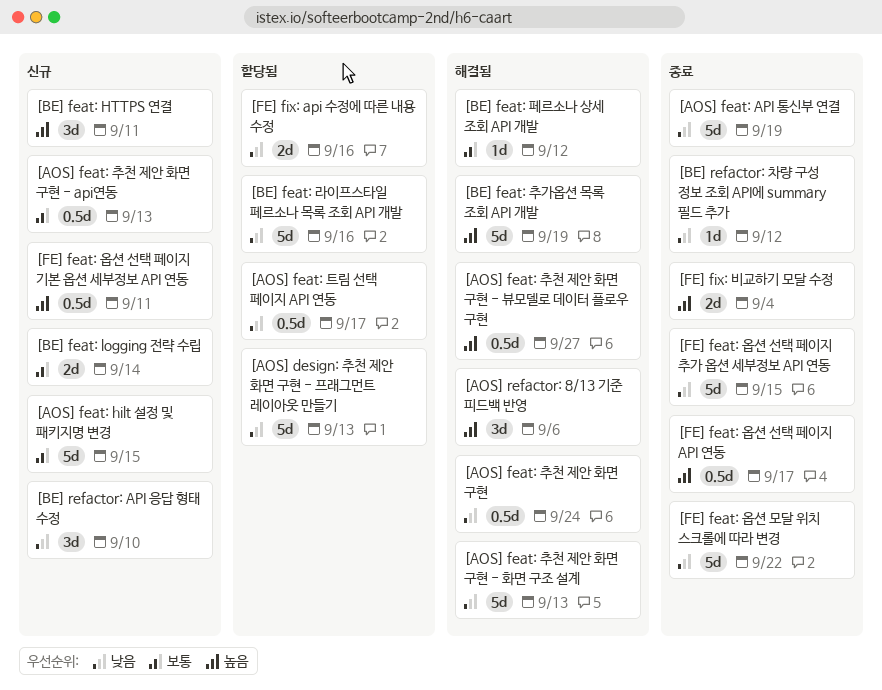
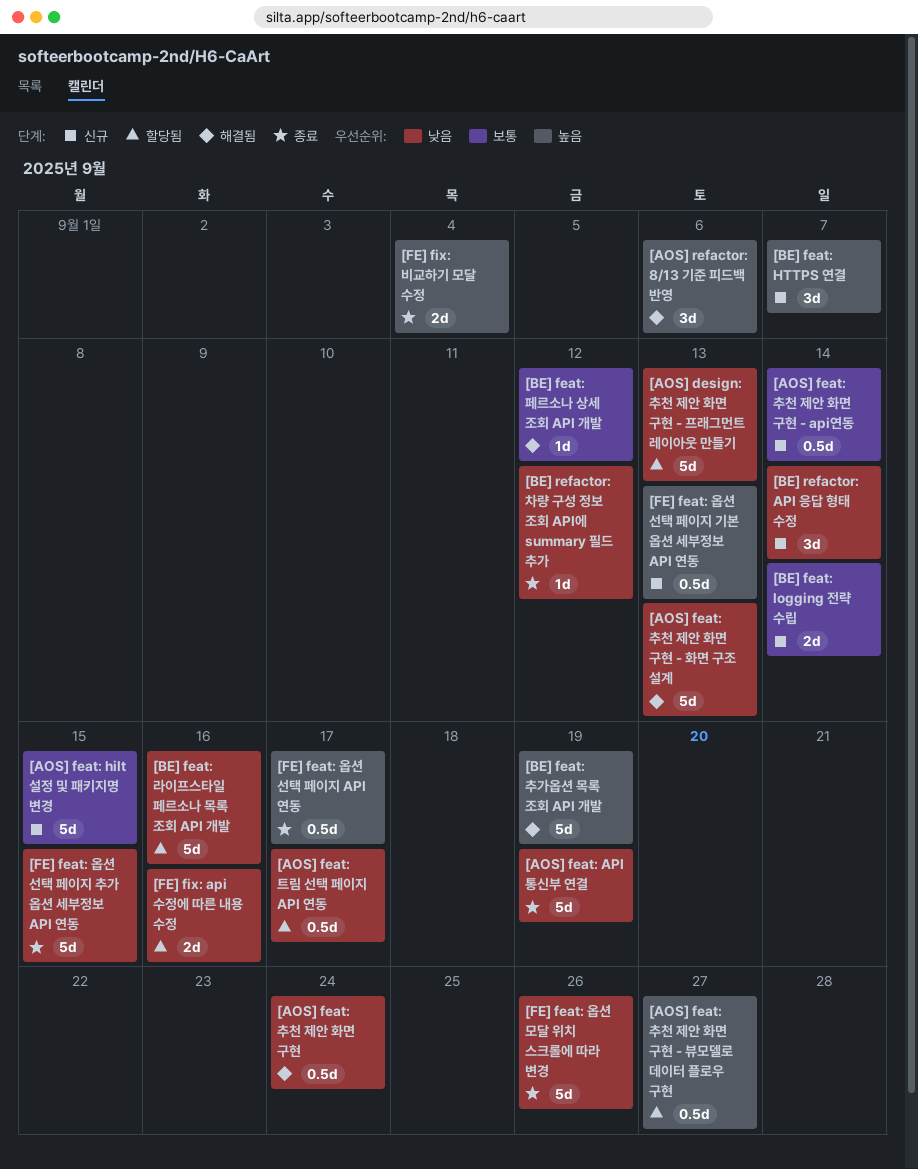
[AOS] feat: 추천 제안 화면 구현 - api연동, due: Sep 13 -> Sep 14
[AOS] feat: 추천 제안 화면 구현 - 뷰모델로 데이터 플로우 구현, status: 해결됨 -> 할당됨
[BE] feat: HTTPS 연결, due: Sep 11 -> Sep 7
[BE] refactor: API 응답 형태 수정, due: Sep 10 -> Sep 14
[FE] feat: 옵션 모달 위치 스크롤에 따라 변경, due: Sep 22 -> Sep 26
[FE] feat: 옵션 선택 페이지 기본 옵션 세부정보 API 연동, due: Sep 11 -> Sep 13

